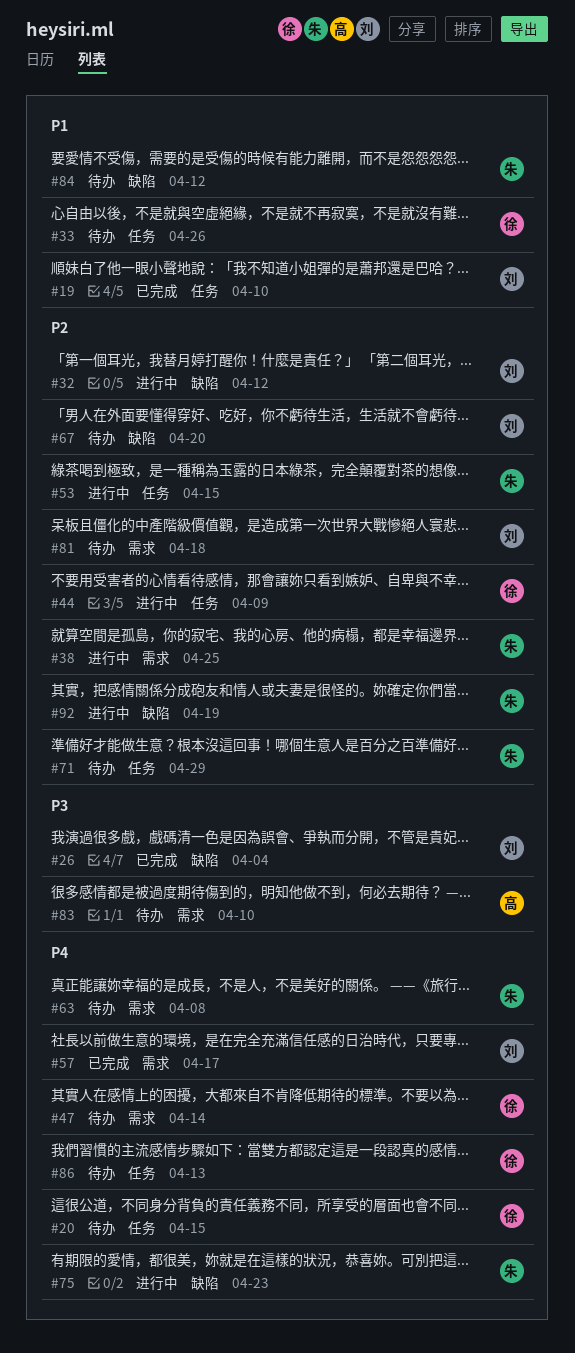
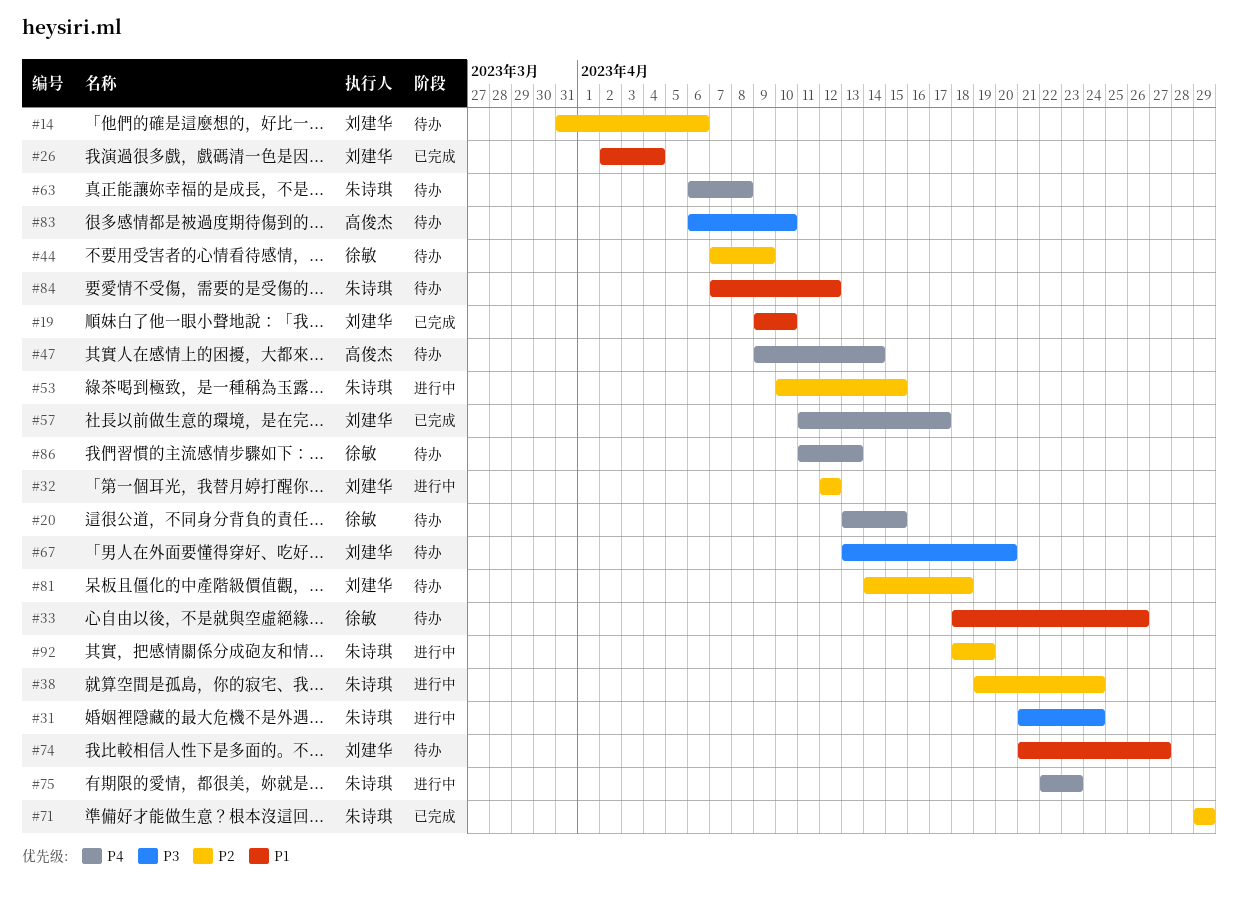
#14: none -> present
#26, priority: P3 -> P1
#31: none -> present
#38, due: Apr 25 -> Apr 24
#44, status: 进行中 -> 待办
#47, owner: 徐敏 -> 高俊杰
#67, priority: P2 -> P3
#71, status: 待办 -> 已完成
#74: none -> present

